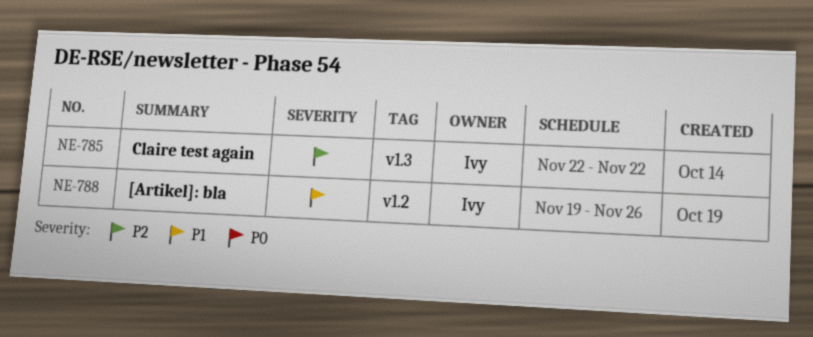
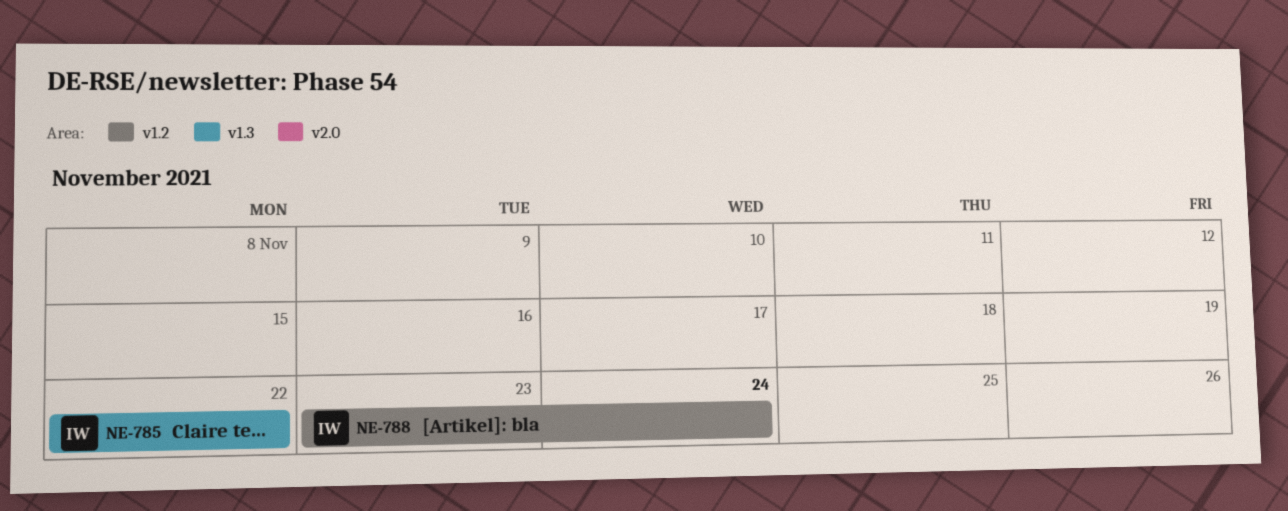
NE-788, start: Nov 19 -> Nov 23
NE-788, due: Nov 26 -> Nov 24

